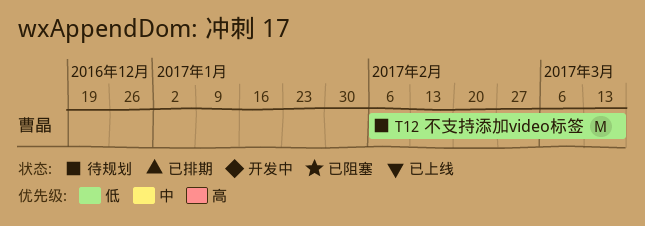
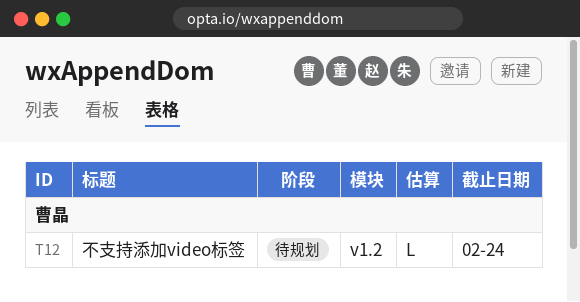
T12, estimate: M -> L
T12, due: Mar 17 -> Feb 24

